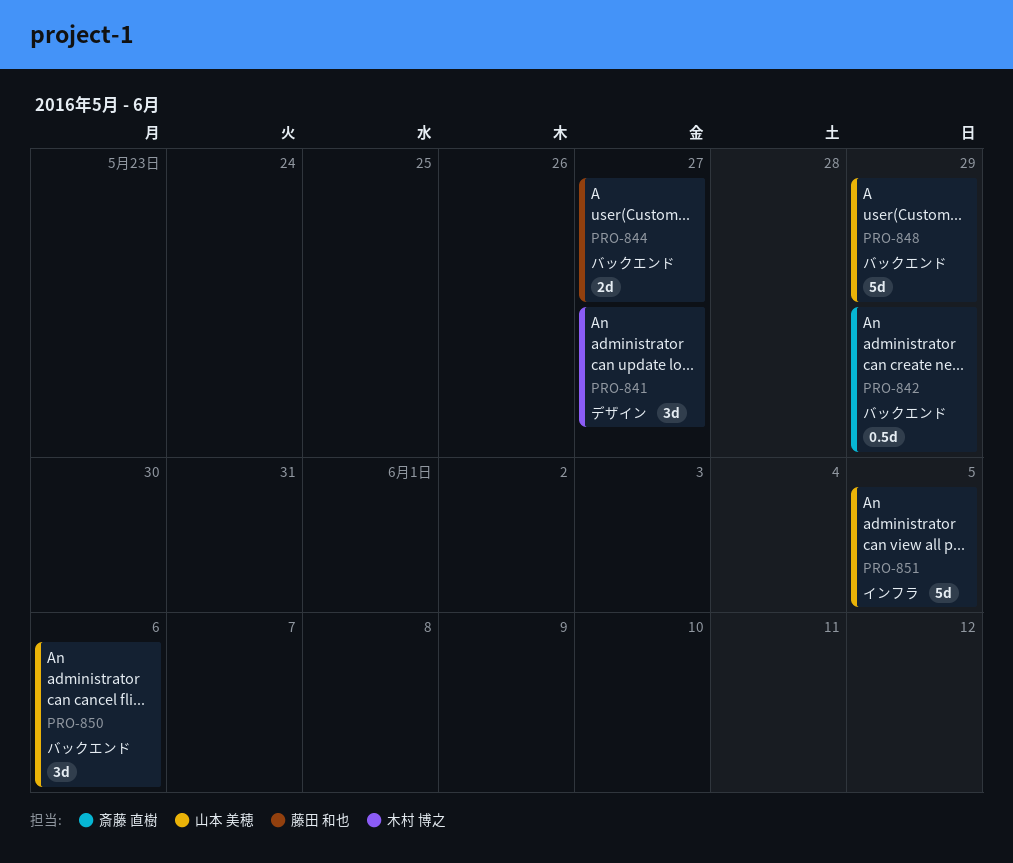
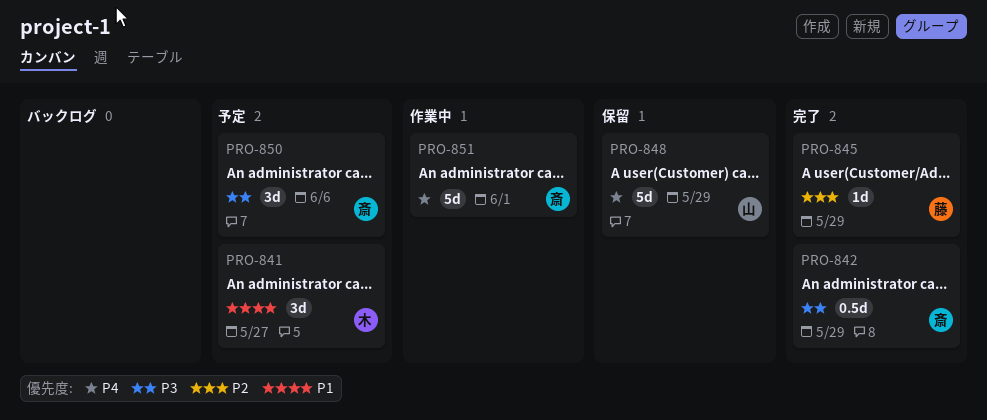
PRO-844: present -> none
PRO-845: none -> present
PRO-850, owner: 山本 美穂 -> 斎藤 直樹
PRO-851, owner: 山本 美穂 -> 斎藤 直樹
PRO-851, due: Jun 5 -> Jun 1

